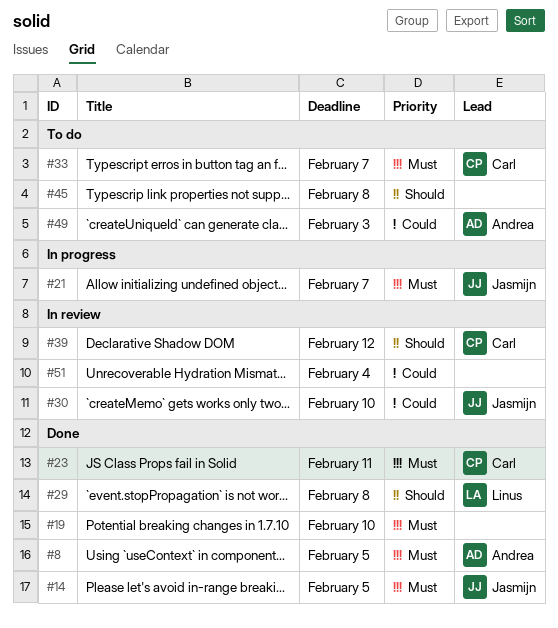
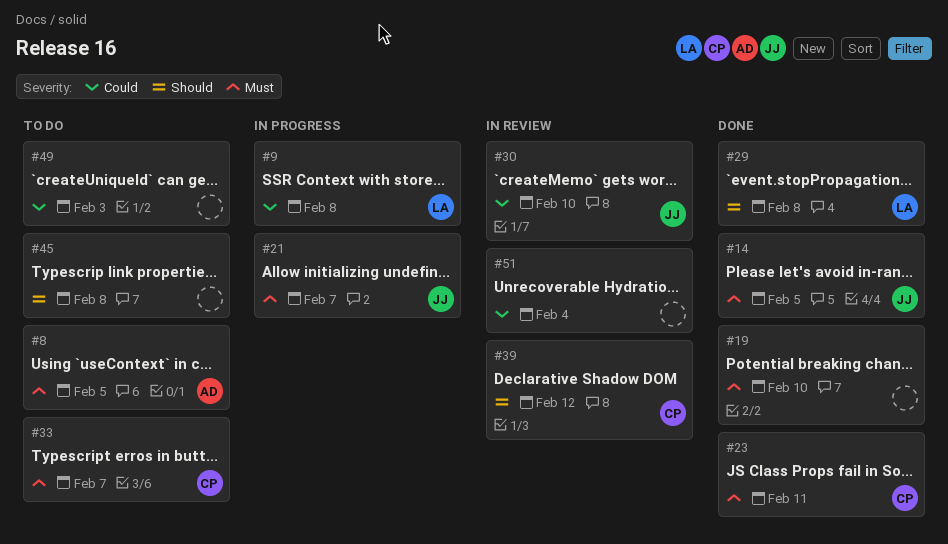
#8, status: Done -> To do
#9: none -> present
#49, owner: Andrea -> none

